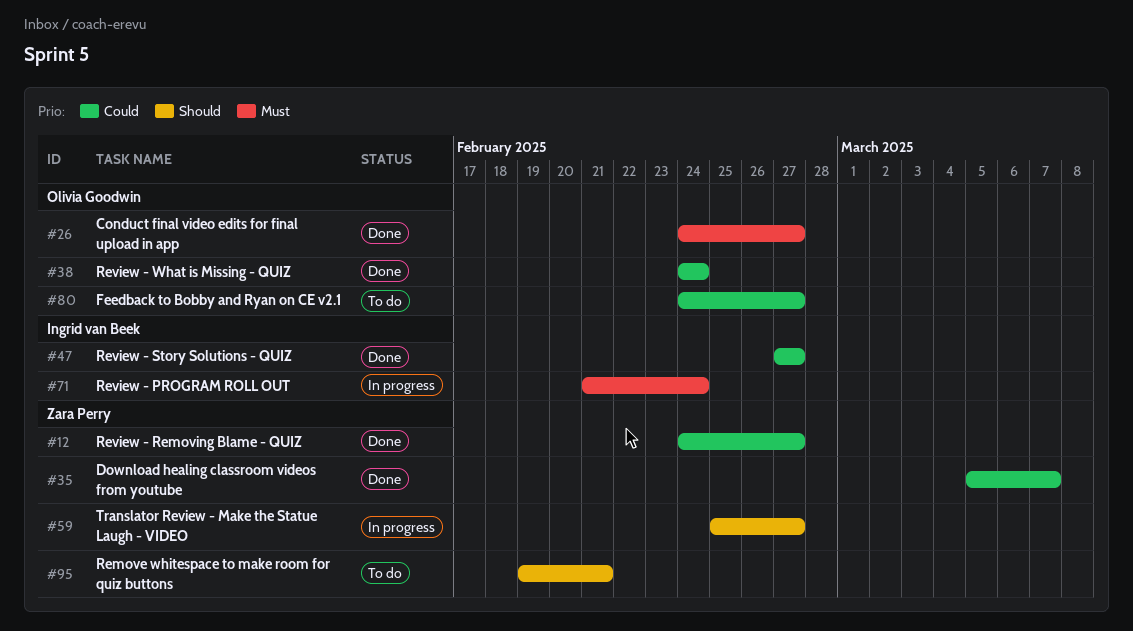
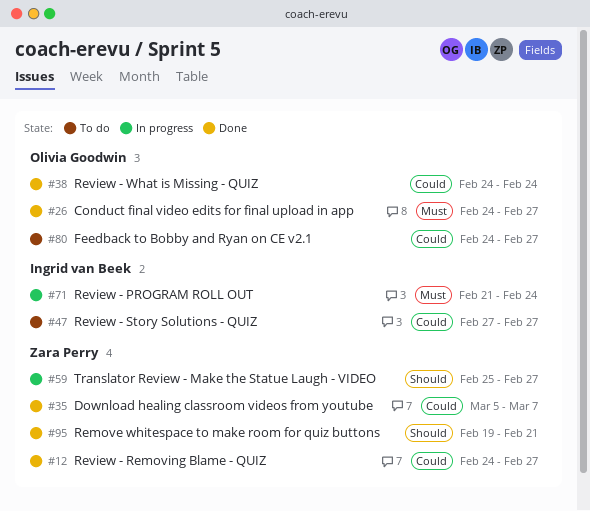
#47, status: Done -> To do
#95, status: To do -> Done

